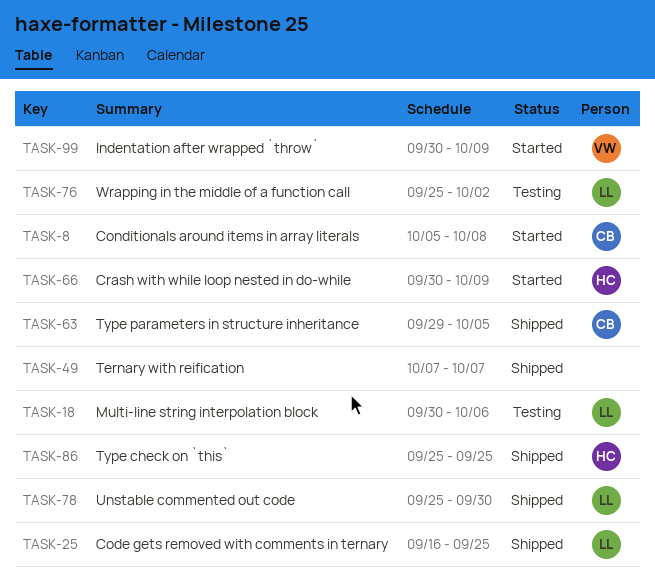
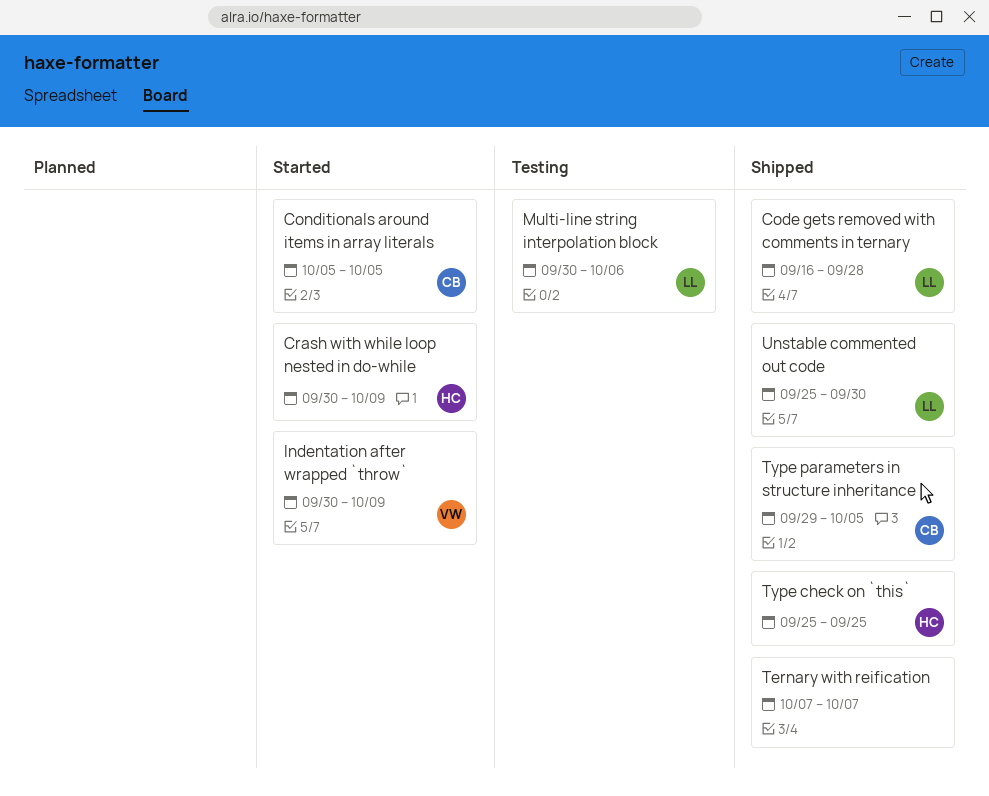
Code gets removed with comments in ternary, due: Sep 25 -> Sep 28
Conditionals around items in array literals, due: Oct 8 -> Oct 5
Wrapping in the middle of a function call: present -> none

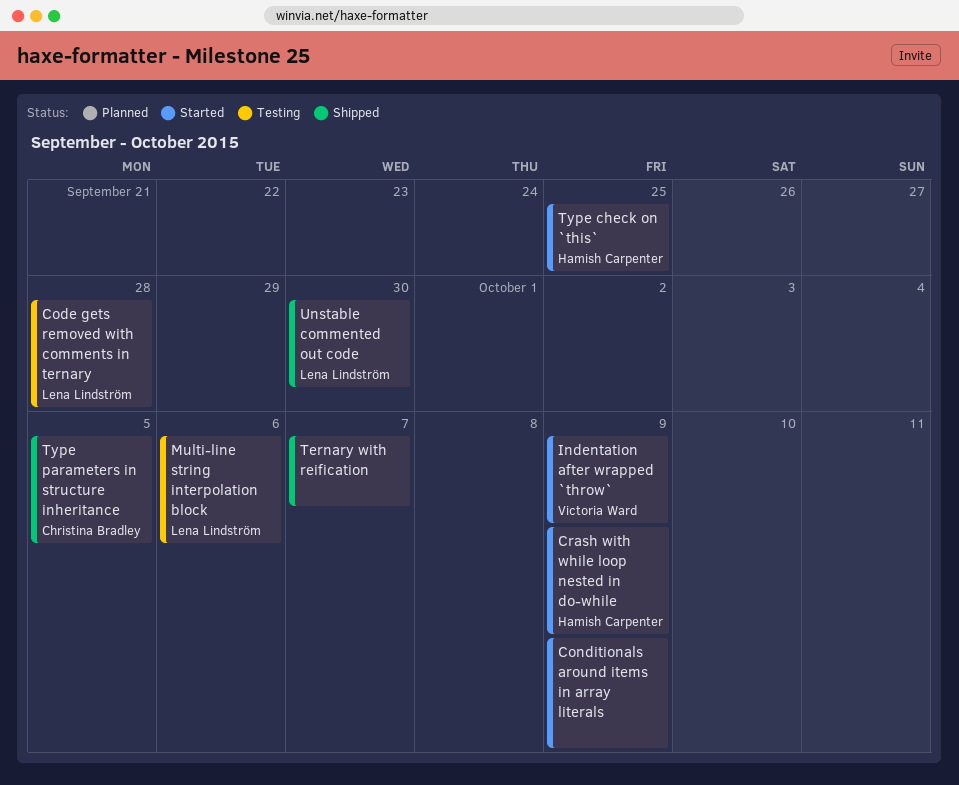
Code gets removed with comments in ternary, status: Shipped -> Testing
Conditionals around items in array literals, owner: Christina Bradley -> none
Conditionals around items in array literals, due: Oct 5 -> Oct 9
Type check on `this`, status: Shipped -> Started

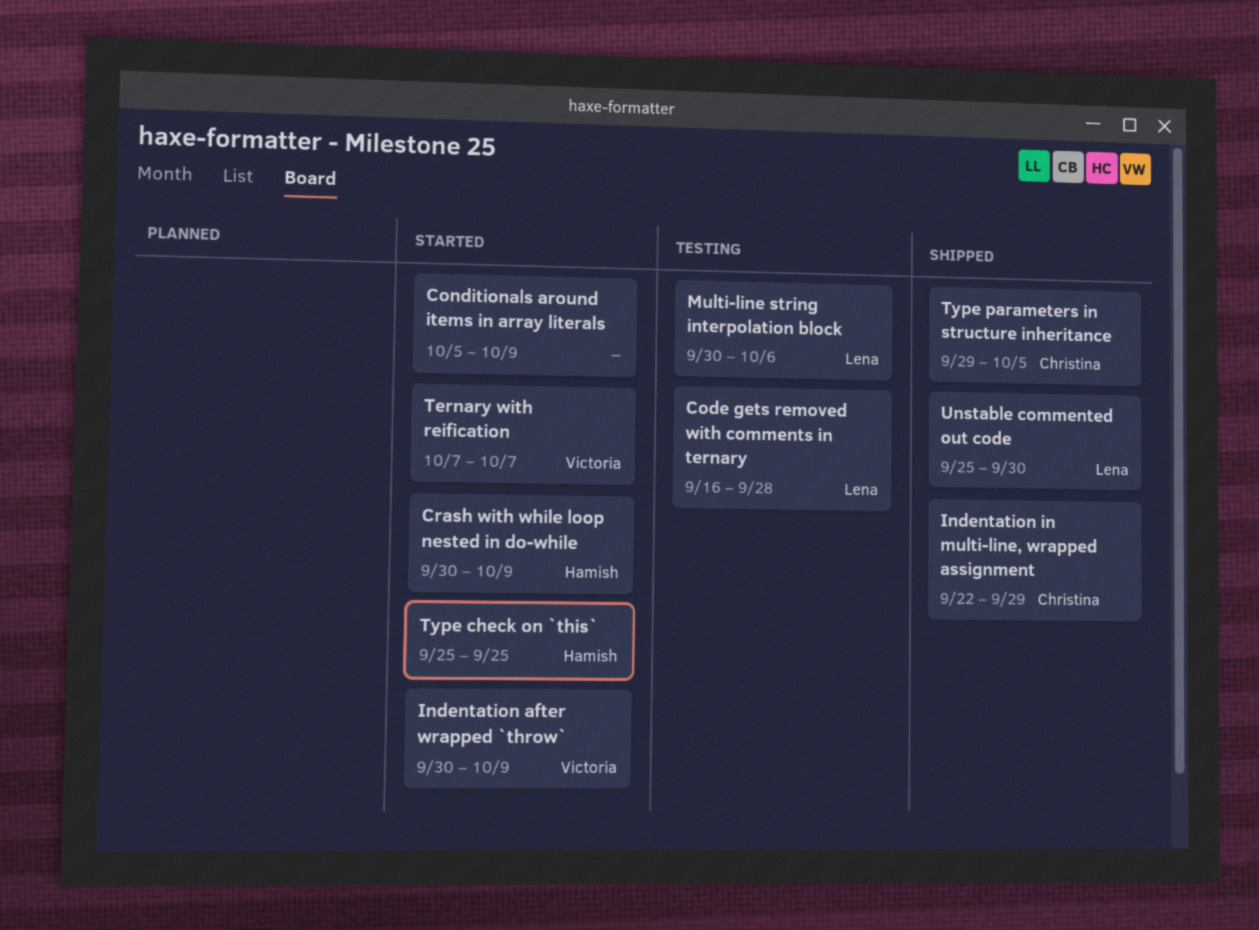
Indentation in multi-line, wrapped assignment: none -> present
Ternary with reification, status: Shipped -> Started
Ternary with reification, owner: none -> Victoria Ward

